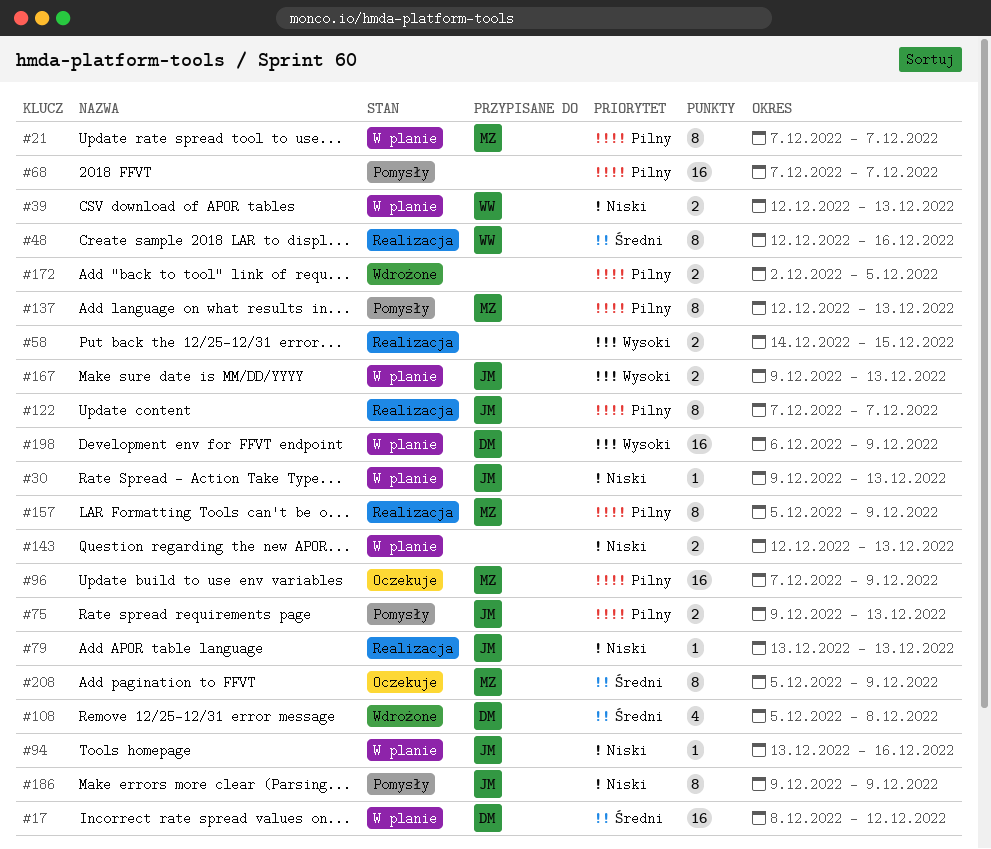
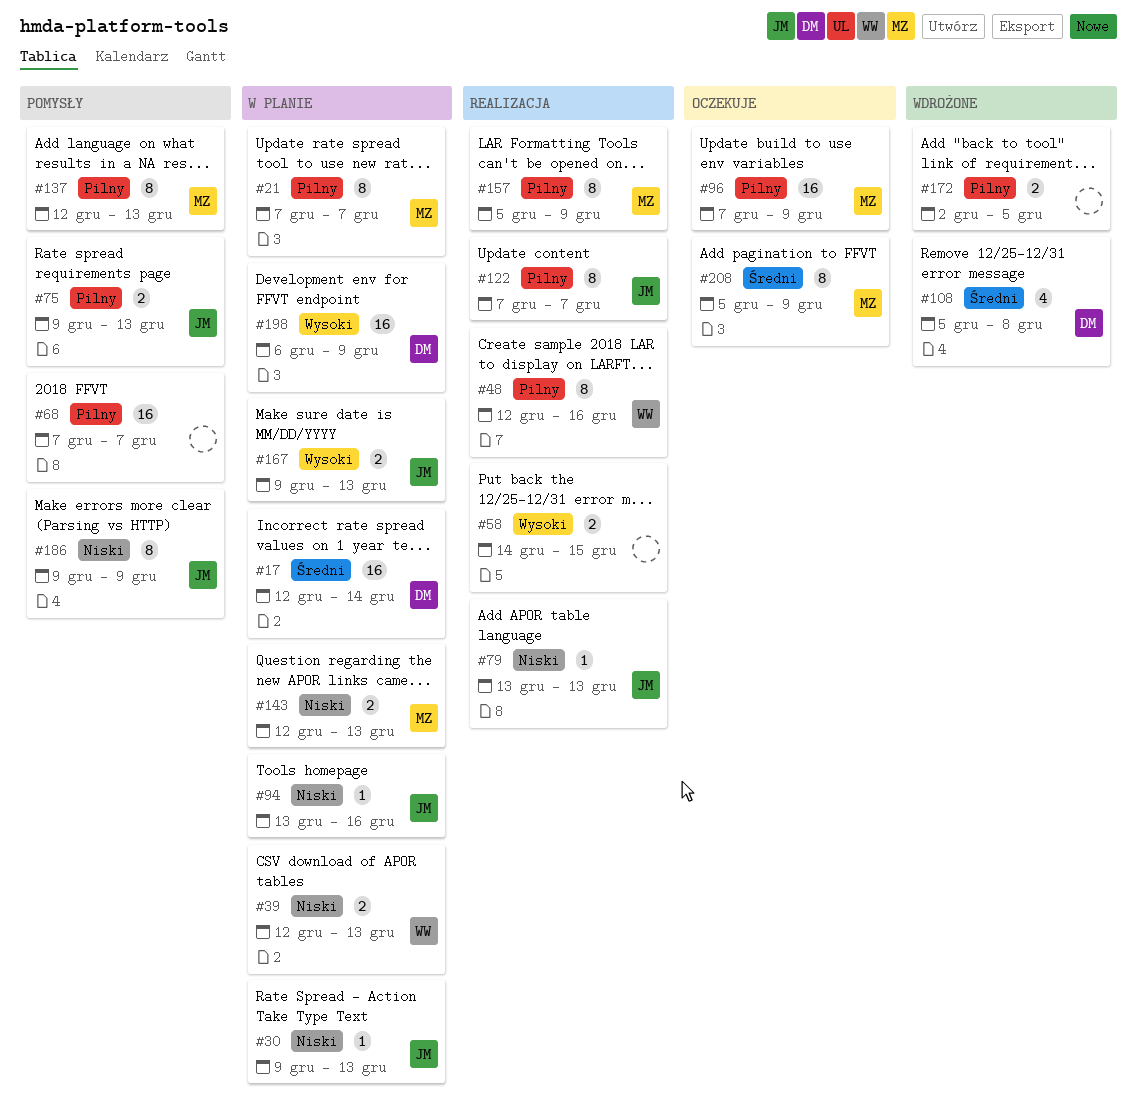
#17, start: Dec 8 -> Dec 12
#17, due: Dec 12 -> Dec 14
#48, priority: Średni -> Pilny
#143, owner: none -> MZ

